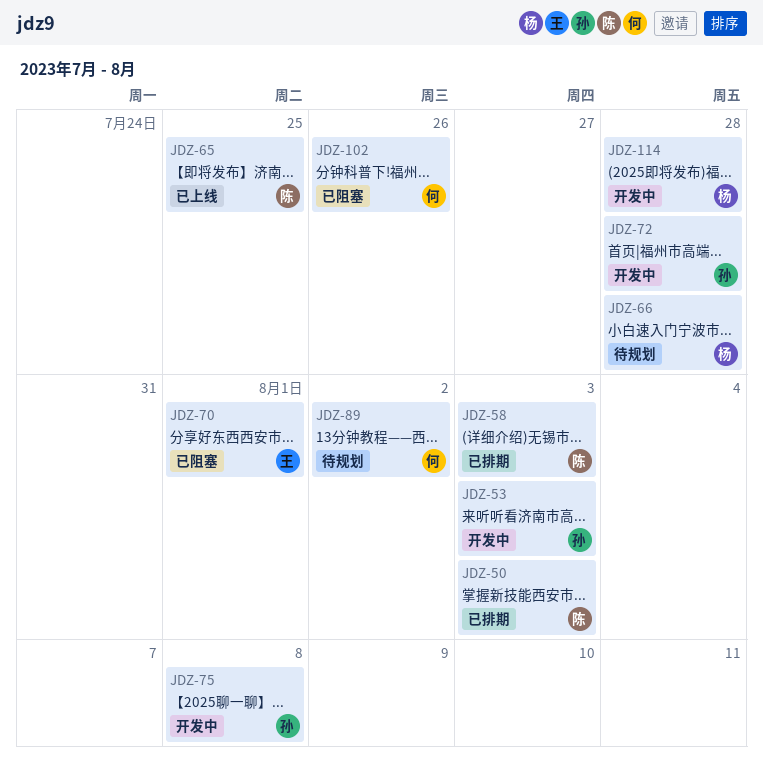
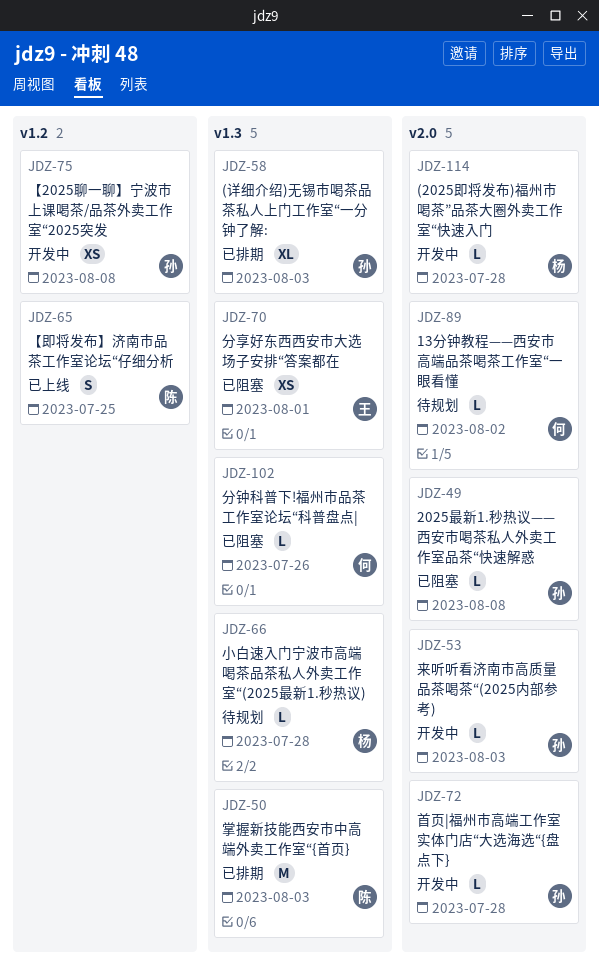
JDZ-49: none -> present
JDZ-58, owner: 陈 -> 孙

